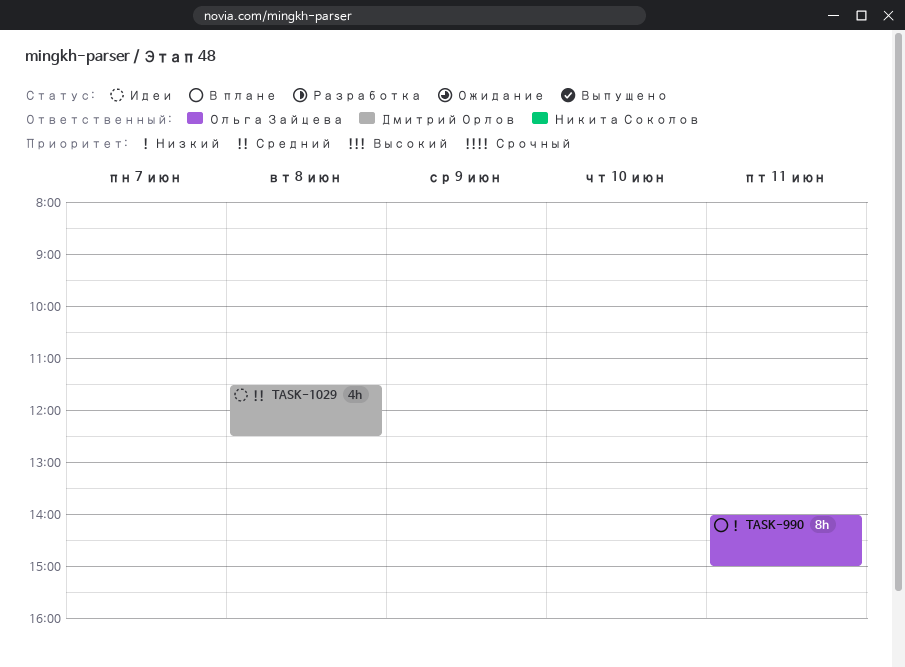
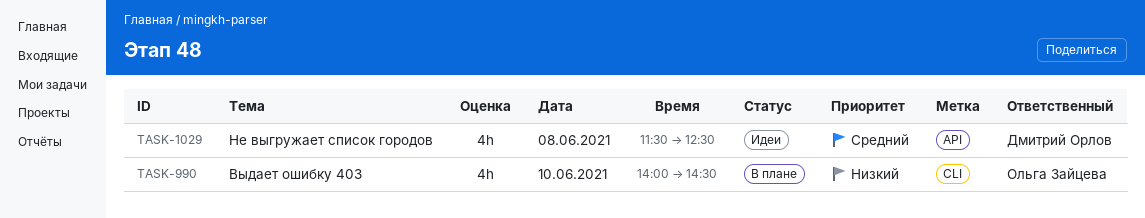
TASK-990, estimate: 8h -> 4h
TASK-990, day: Jun 11 -> Jun 10
TASK-990, ends: 15:00 -> 14:30

